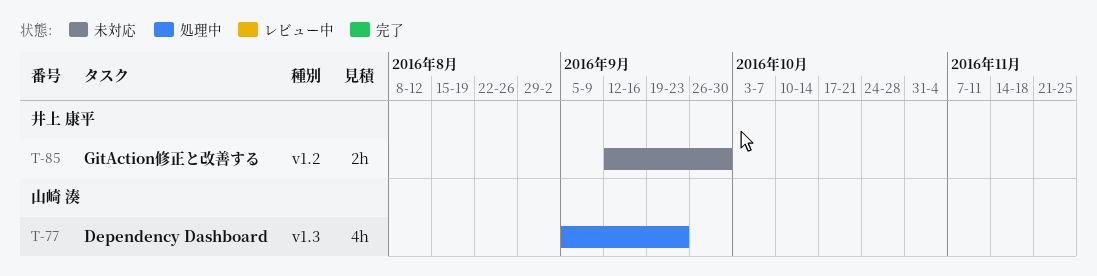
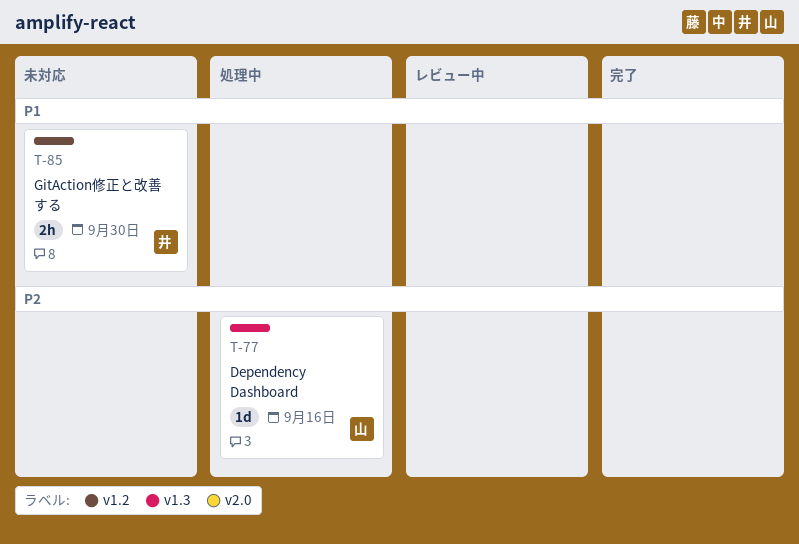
T-77, estimate: 4h -> 1d
T-77, due: Sep 23 -> Sep 16

